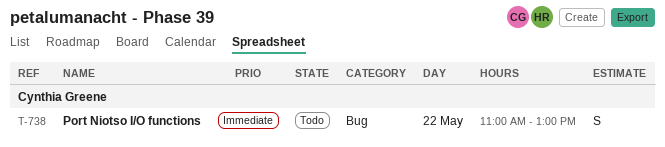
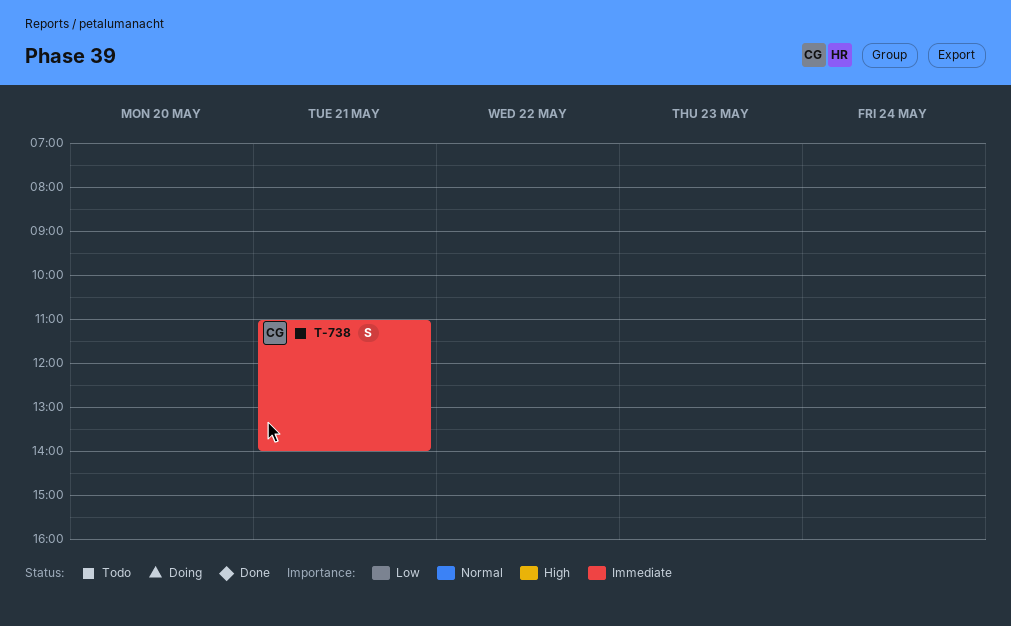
T-738, day: May 22 -> May 21
T-738, ends: 13:00 -> 14:00

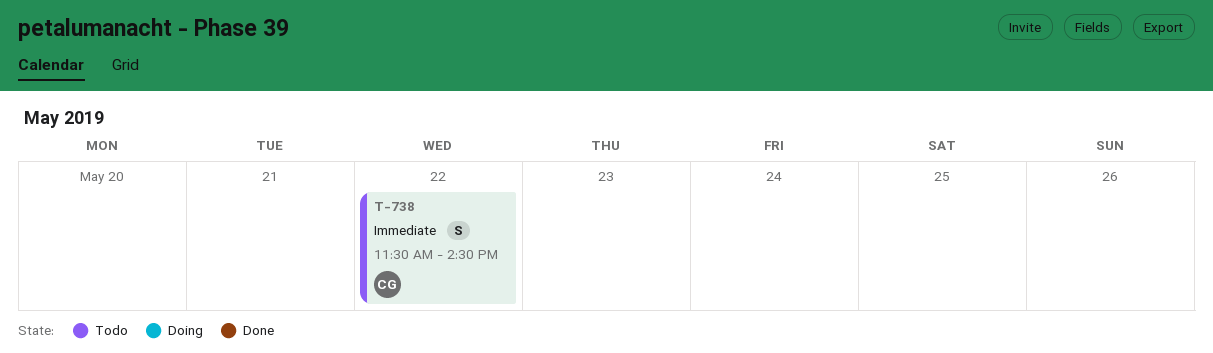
T-738, day: May 21 -> May 22
T-738, begins: 11:00 -> 11:30
T-738, ends: 14:00 -> 14:30

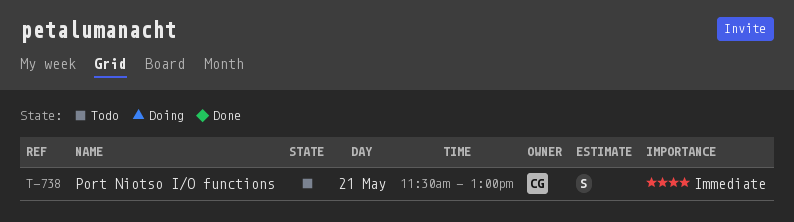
T-738, day: May 22 -> May 21
T-738, ends: 14:30 -> 13:00

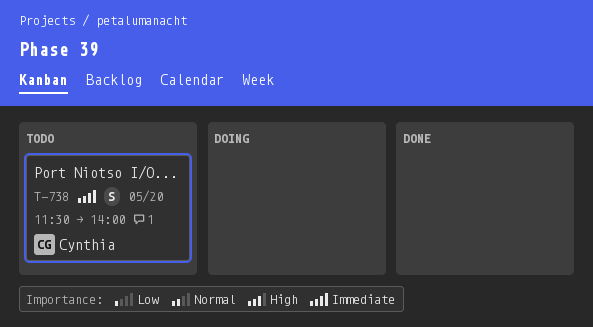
T-738, day: May 21 -> May 20
T-738, ends: 13:00 -> 14:00

